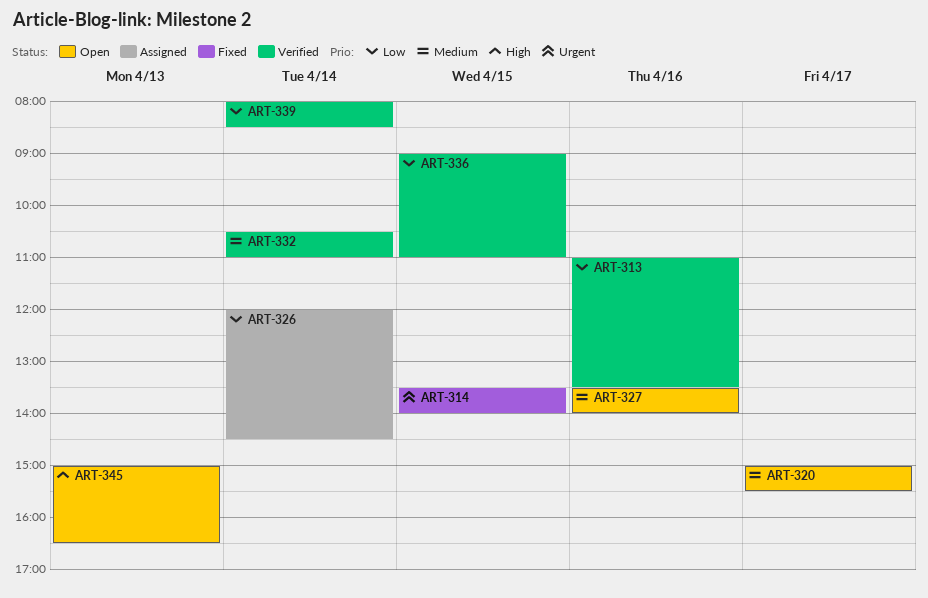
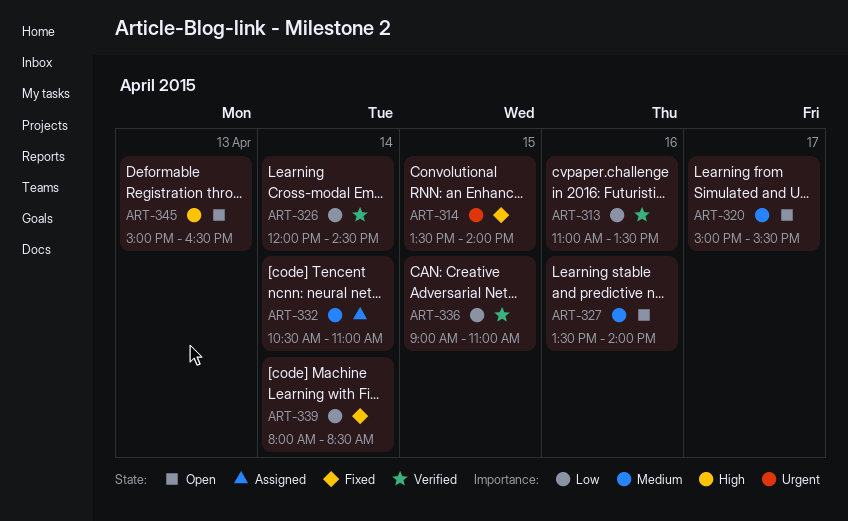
ART-326, status: Assigned -> Verified
ART-332, status: Verified -> Assigned
ART-339, status: Verified -> Fixed

